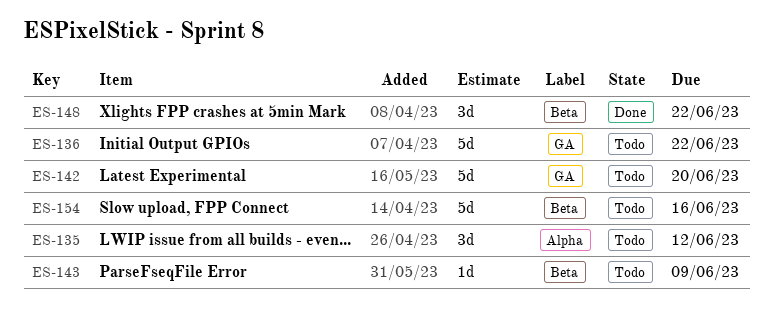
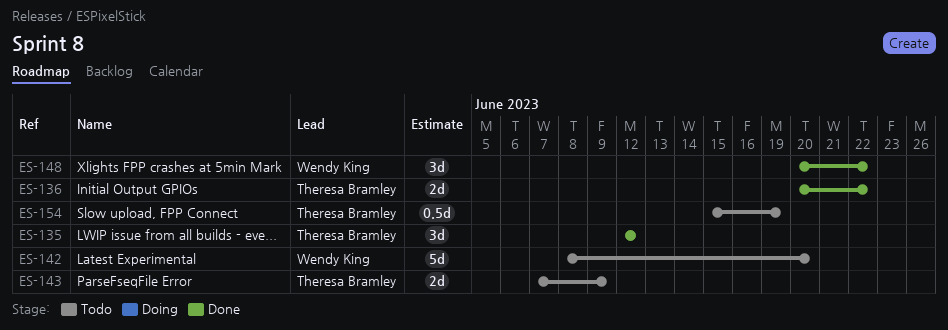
ES-135, status: Todo -> Done
ES-136, status: Todo -> Done
ES-136, estimate: 5d -> 2d
ES-143, estimate: 1d -> 2d
ES-154, estimate: 5d -> 0.5d
ES-154, due: Jun 16 -> Jun 19

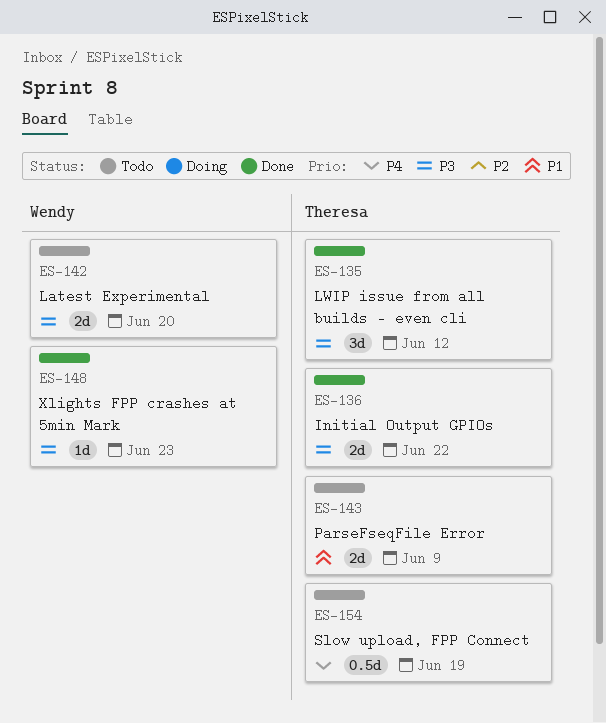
ES-142, estimate: 5d -> 2d
ES-148, estimate: 3d -> 1d
ES-148, due: Jun 22 -> Jun 23

